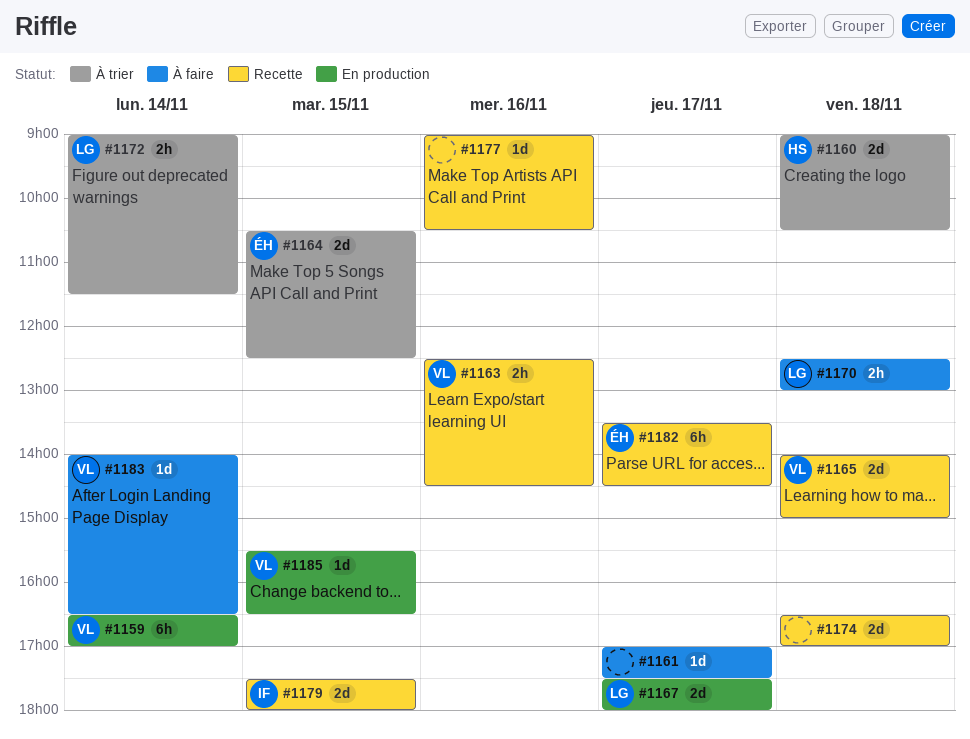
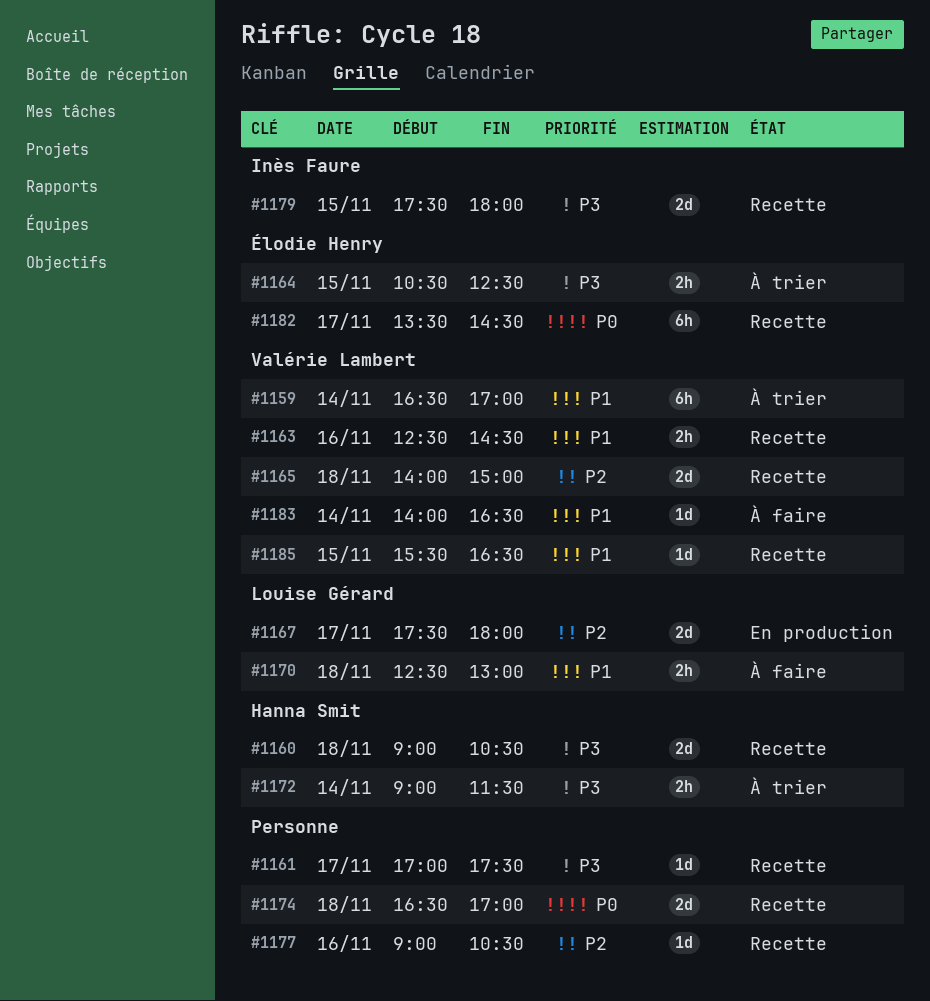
#1159, status: En production -> À trier
#1160, status: À trier -> Recette
#1161, status: À faire -> Recette
#1164, estimate: 2d -> 2h
#1172, owner: Louise Gérard -> Hanna Smit
#1185, status: En production -> Recette

